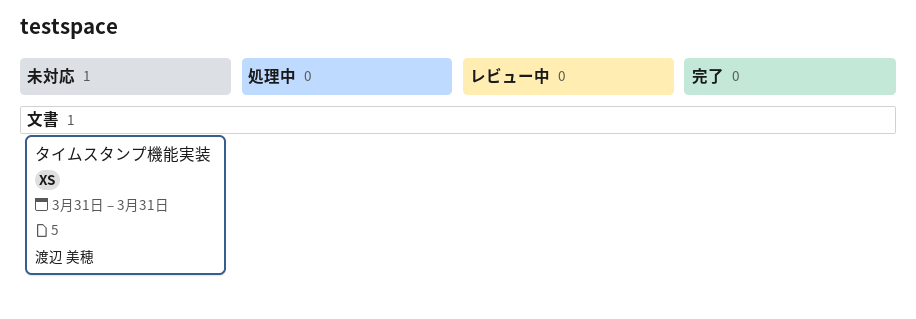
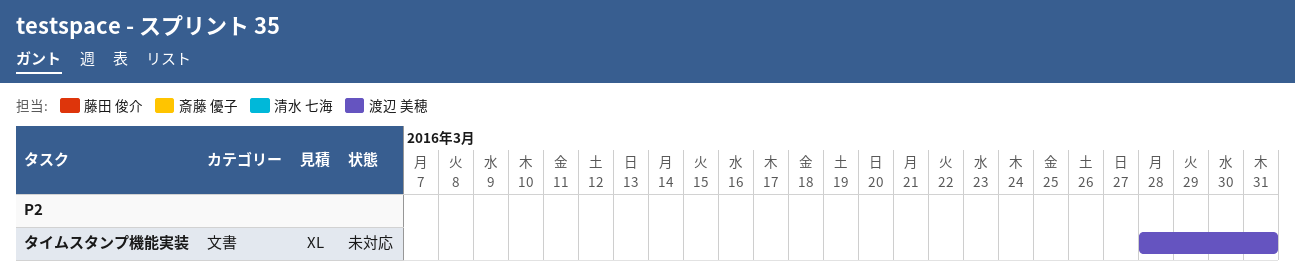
タイムスタンプ機能実装, estimate: XS -> XL
タイムスタンプ機能実装, start: Mar 31 -> Mar 28

